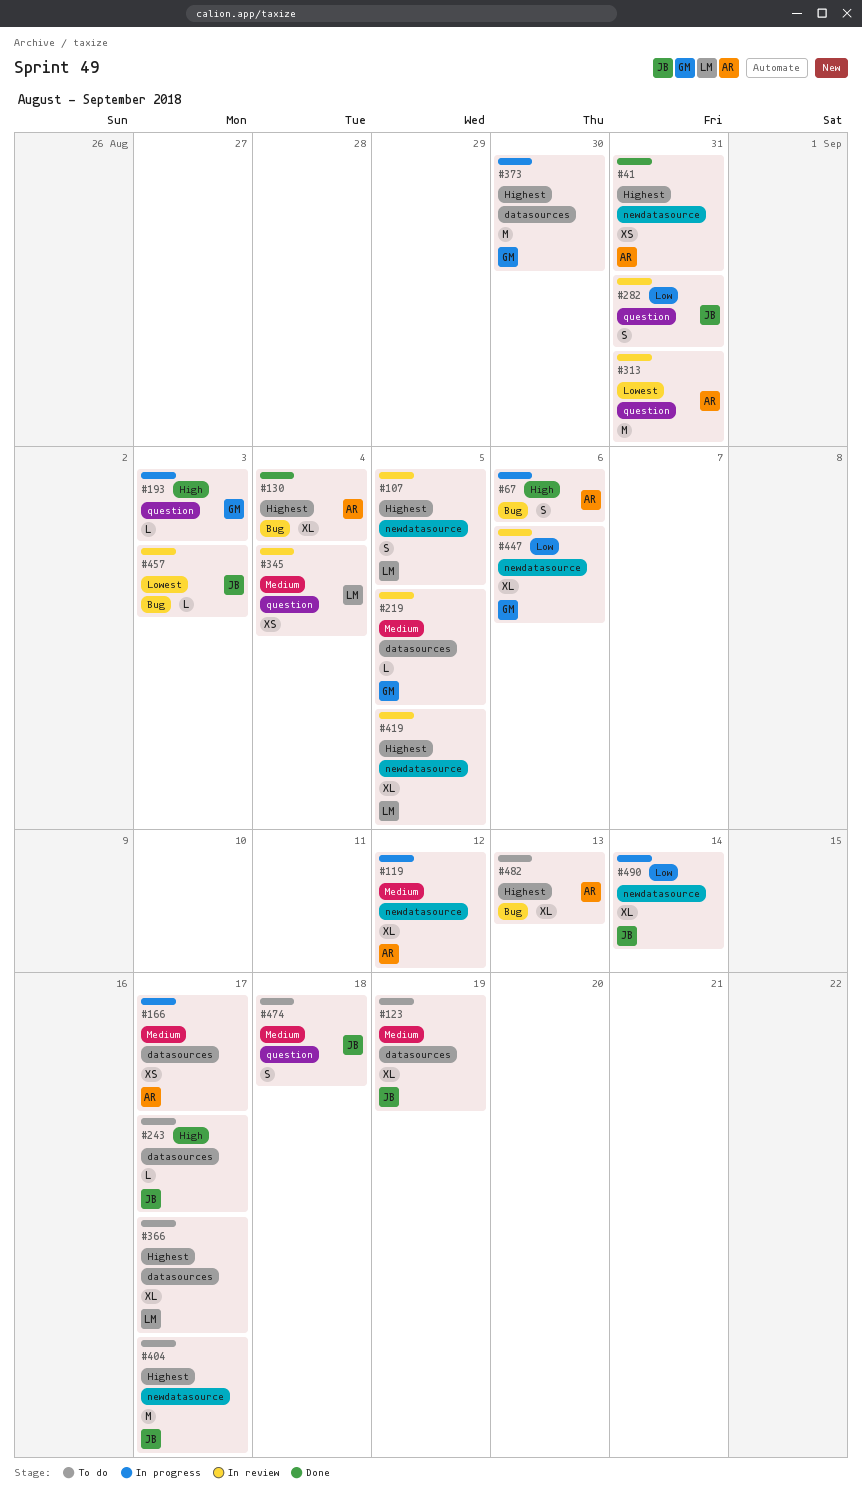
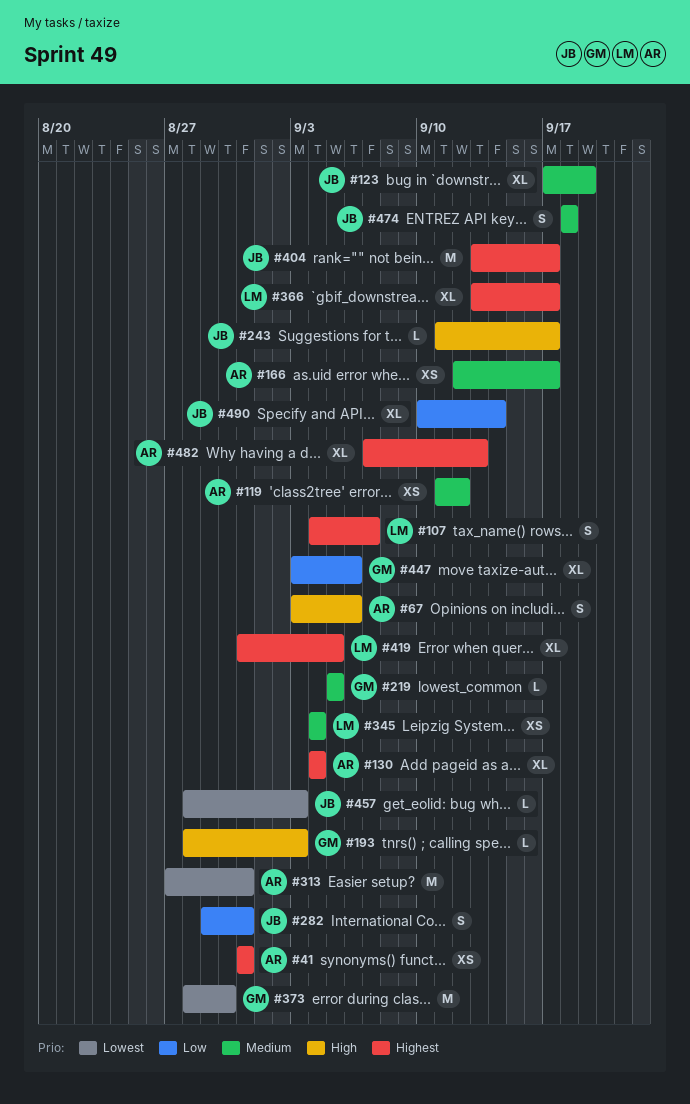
#107, due: Sep 5 -> Sep 7
#119, estimate: XL -> XS
#373, priority: Highest -> Lowest

